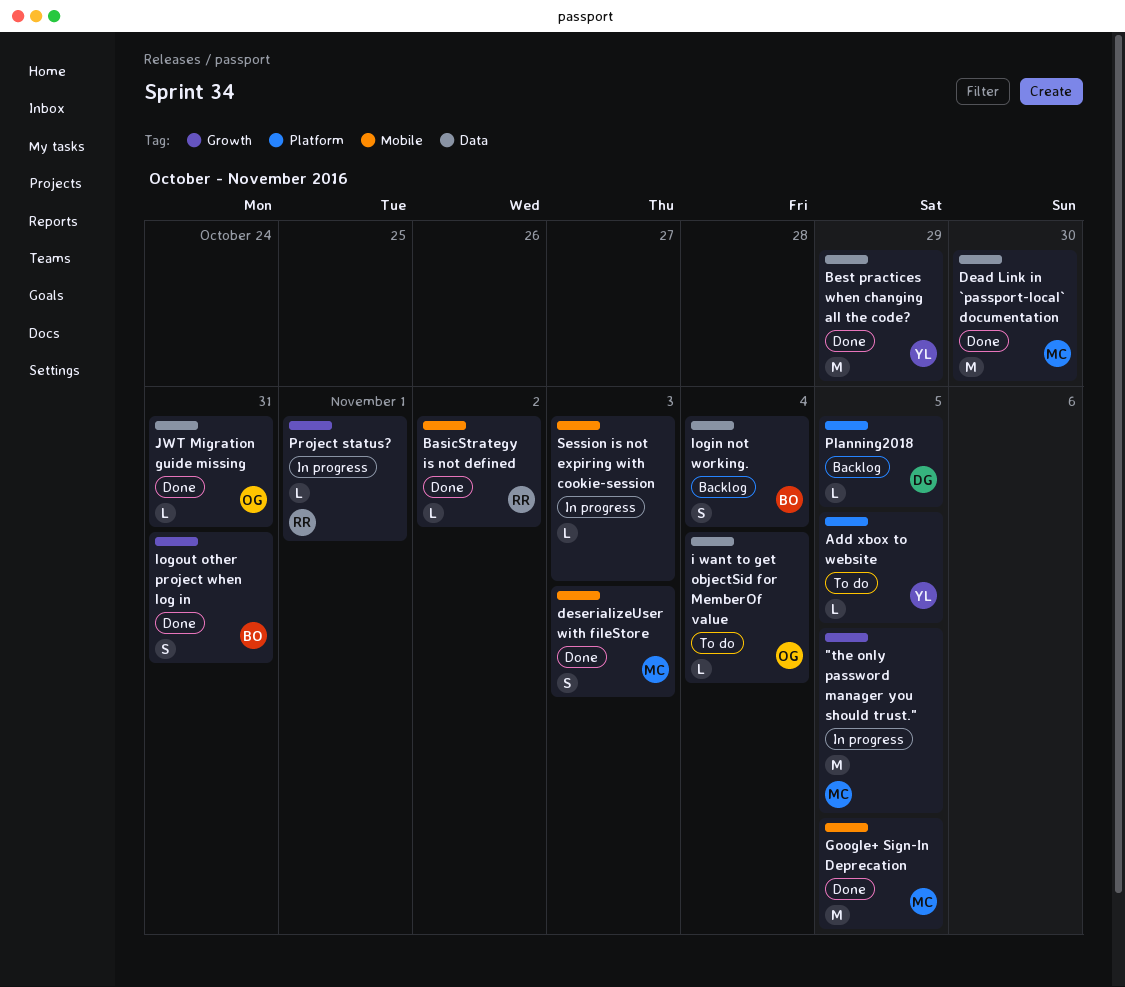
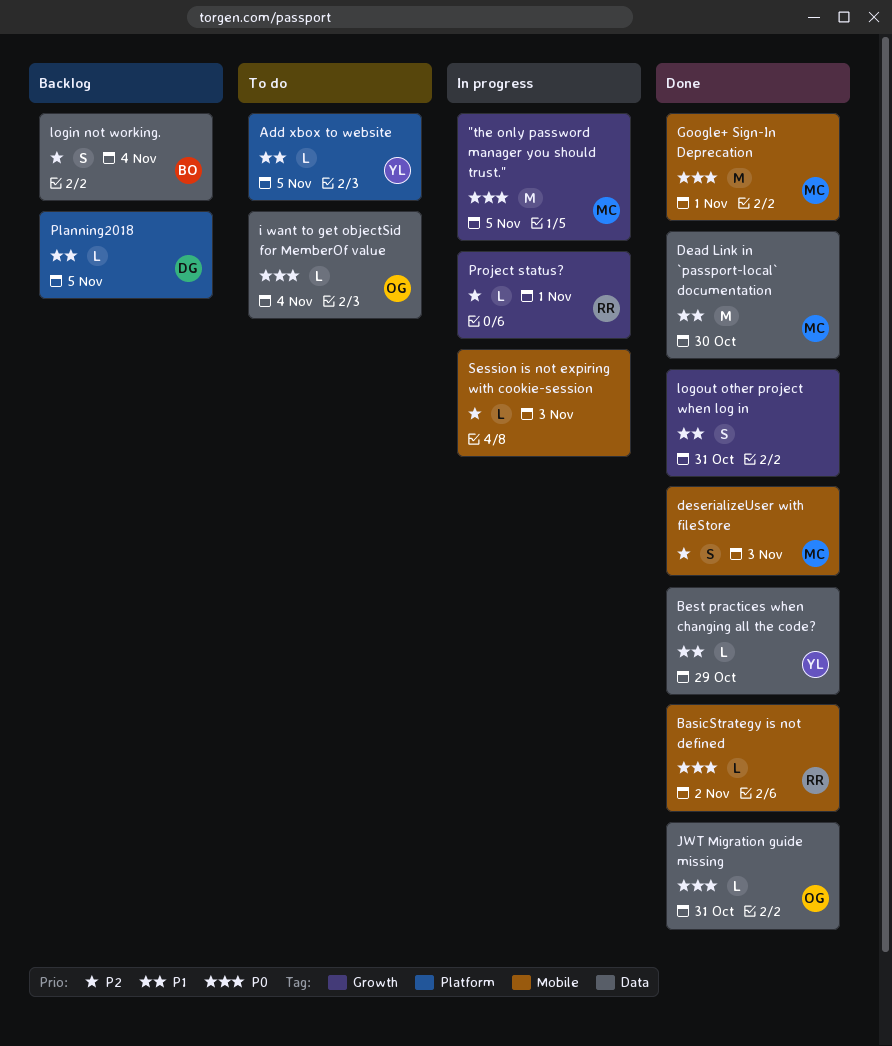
Best practices when changing all the code?, estimate: M -> L
Google+ Sign-In Deprecation, due: Nov 5 -> Nov 1
logout other project when log in, owner: BO -> none

